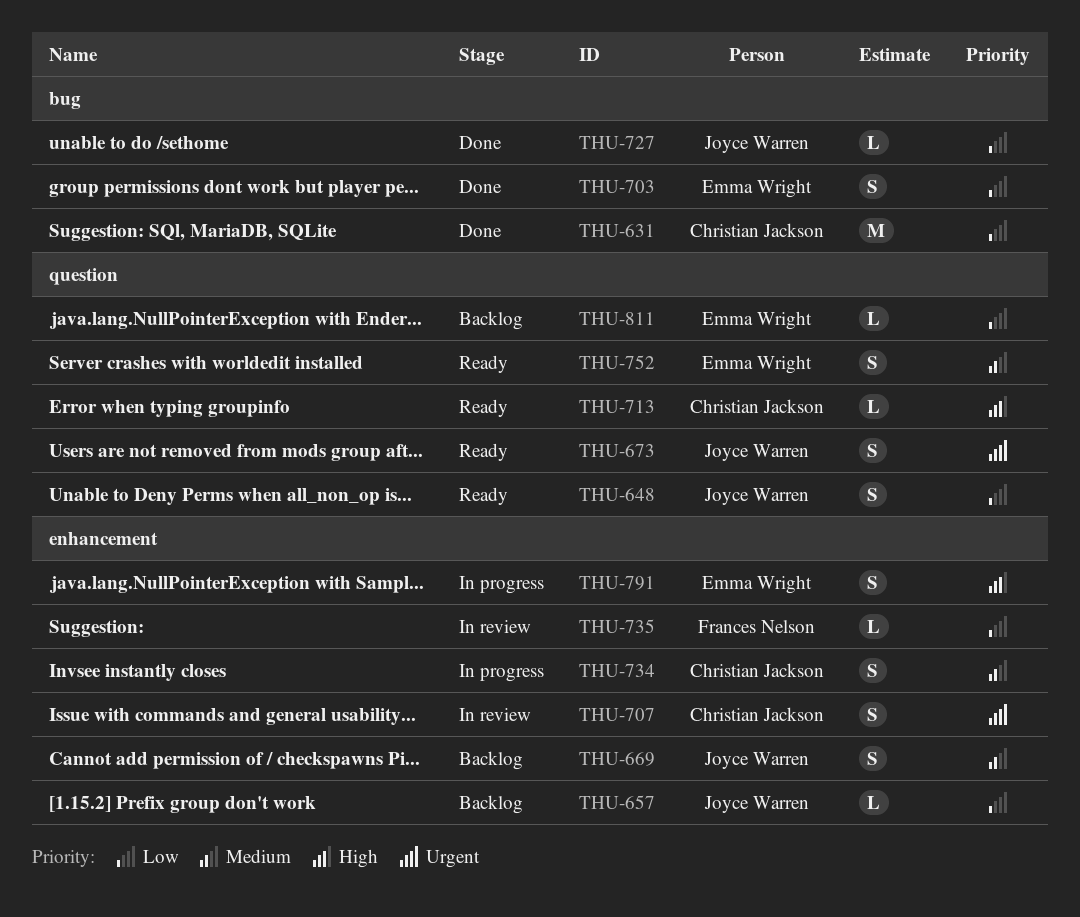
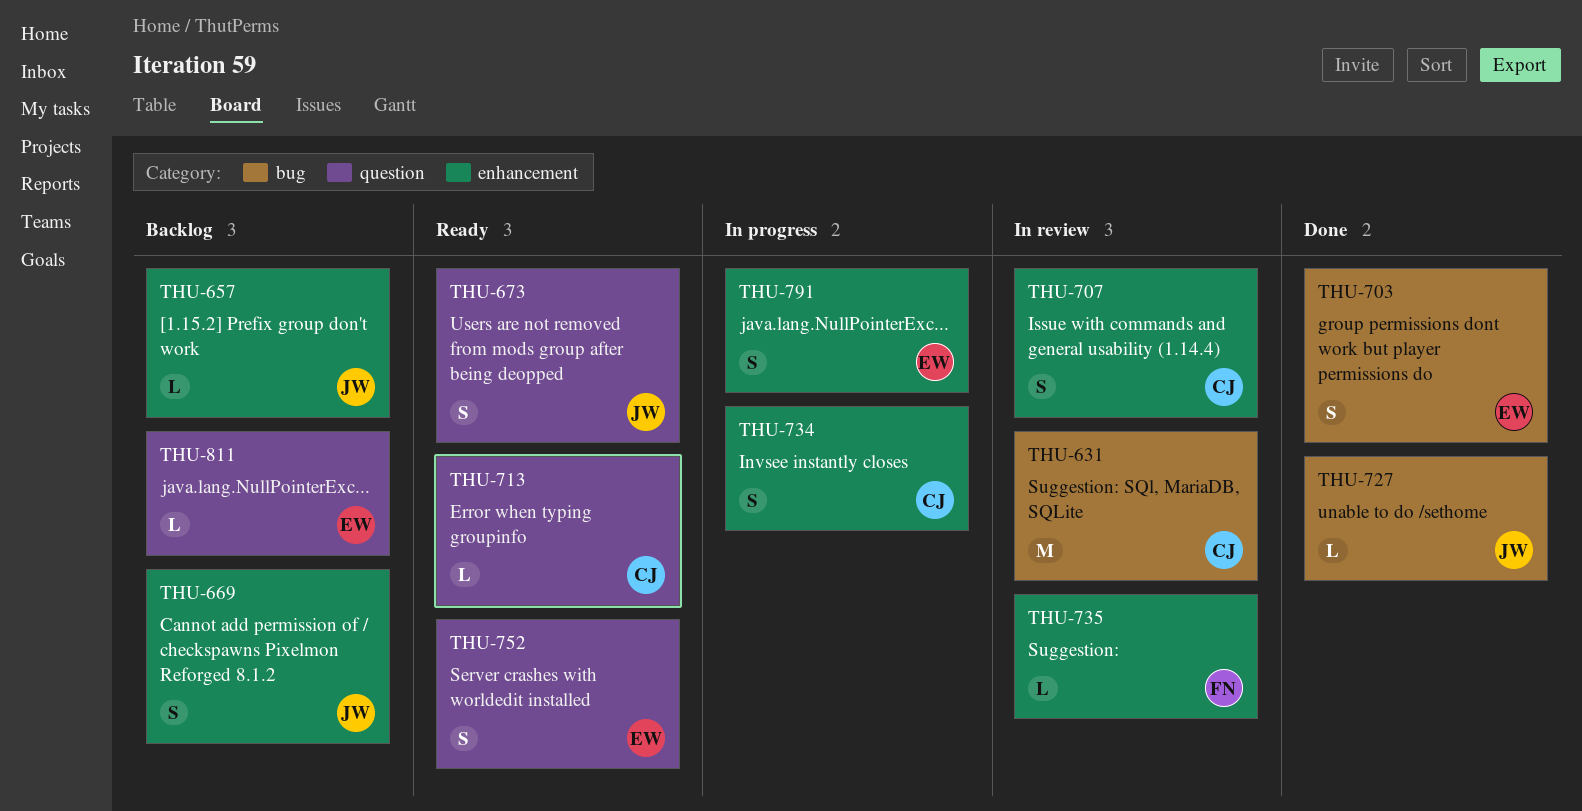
THU-631, status: Done -> In review
THU-648: present -> none

